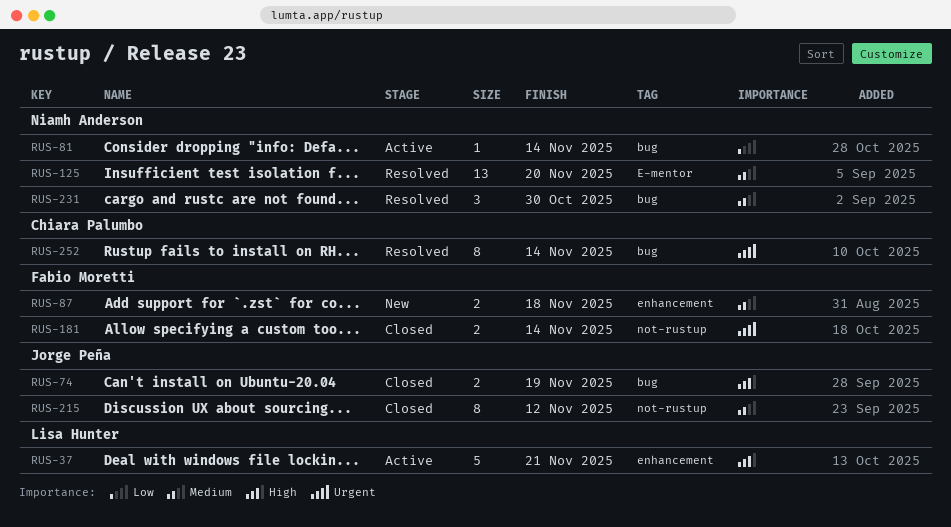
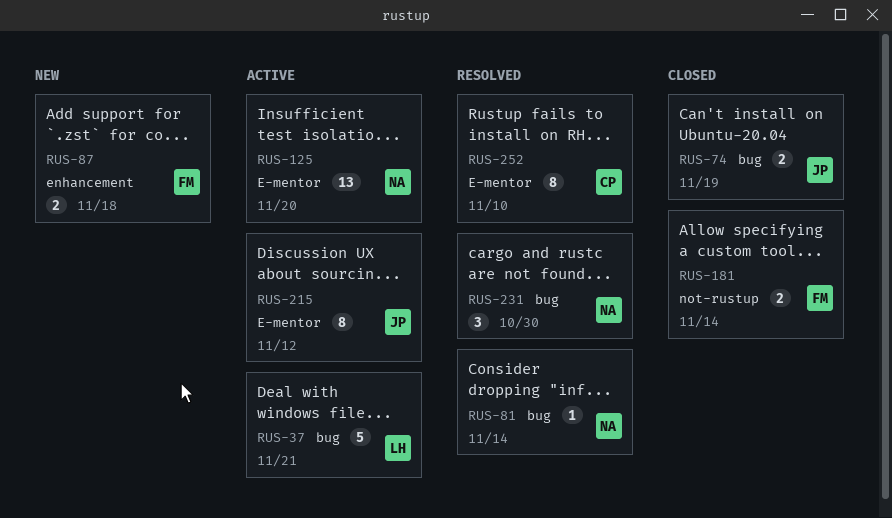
RUS-37, label: enhancement -> bug
RUS-81, status: Active -> Resolved
RUS-125, status: Resolved -> Active
RUS-215, status: Closed -> Active
RUS-215, label: not-rustup -> E-mentor
RUS-252, label: bug -> E-mentor
RUS-252, due: Nov 14 -> Nov 10

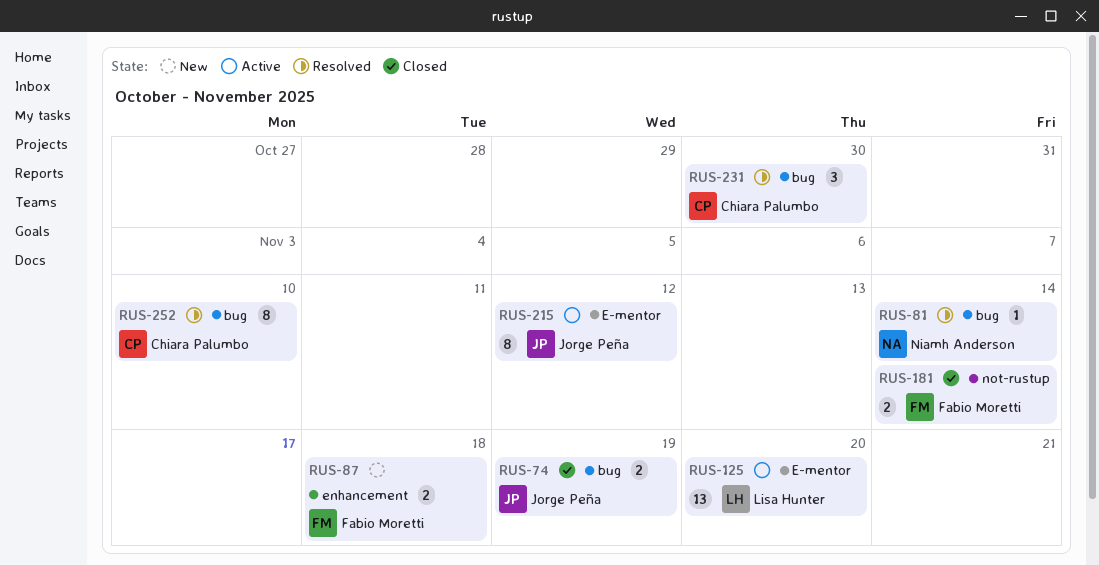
RUS-37: present -> none
RUS-125, owner: Niamh Anderson -> Lisa Hunter
RUS-231, owner: Niamh Anderson -> Chiara Palumbo
RUS-252, label: E-mentor -> bug

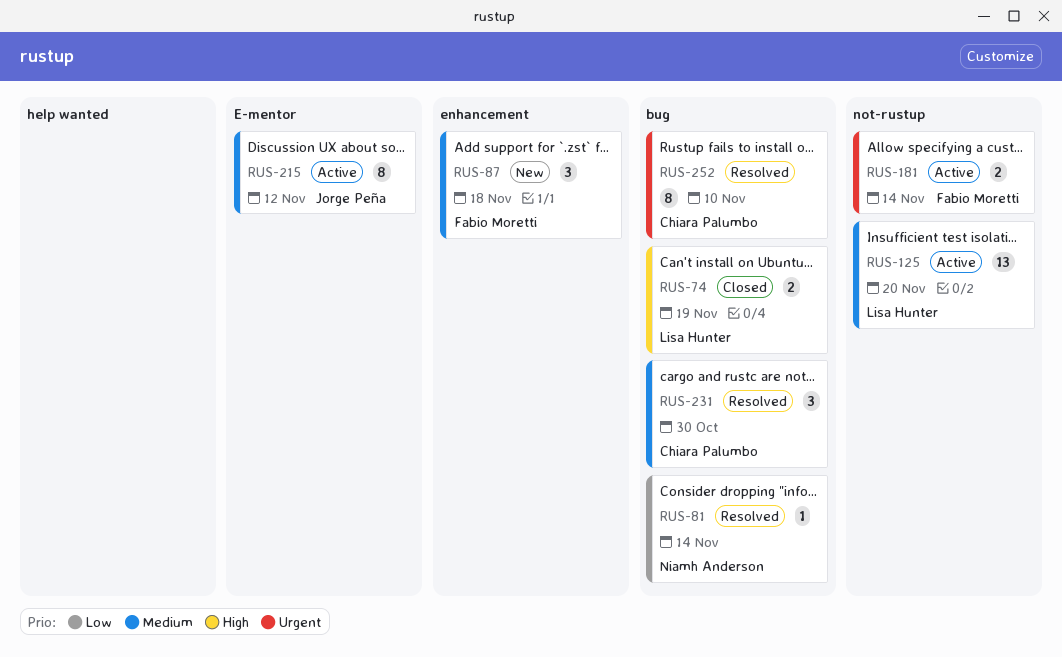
RUS-74, owner: Jorge Peña -> Lisa Hunter
RUS-87, estimate: 2 -> 3
RUS-125, label: E-mentor -> not-rustup
RUS-181, status: Closed -> Active

